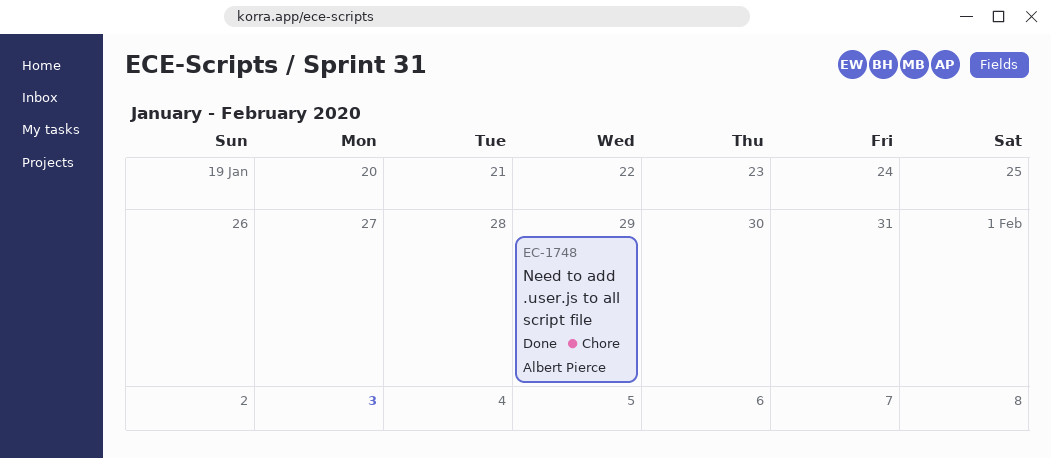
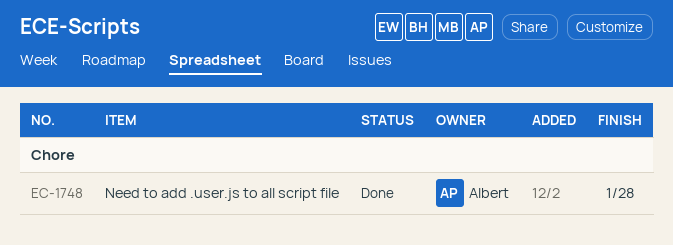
EC-1748, due: Jan 29 -> Jan 28

